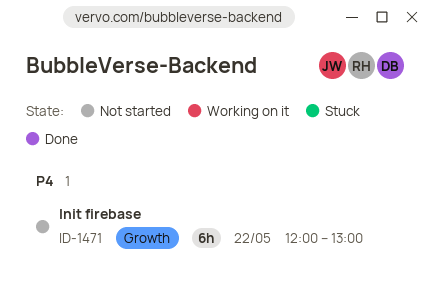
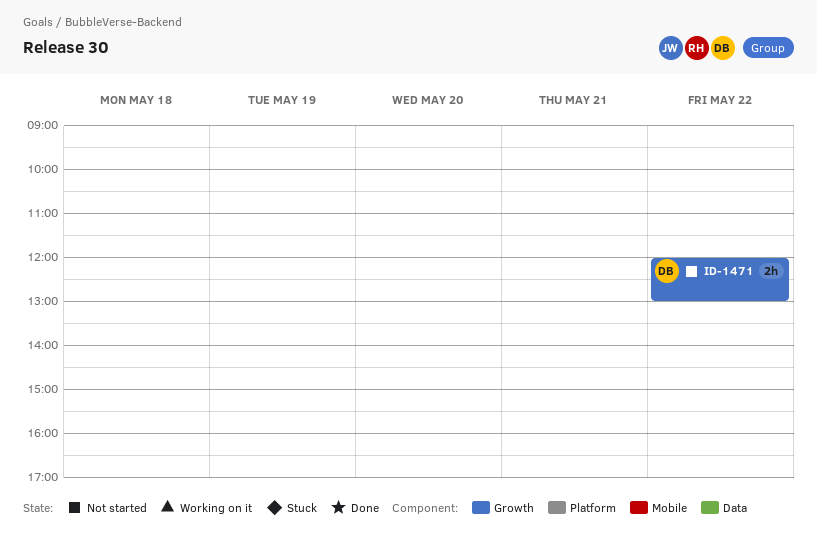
ID-1471, estimate: 6h -> 2h

